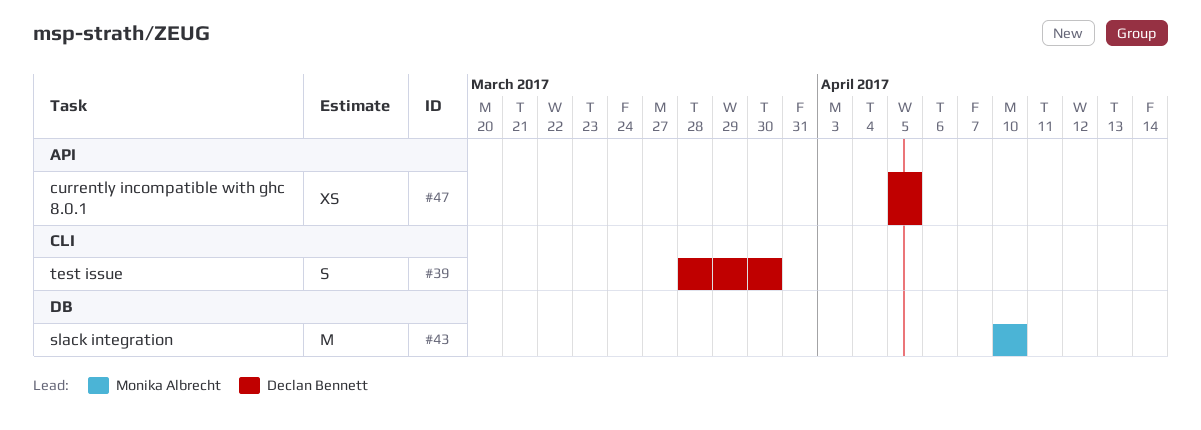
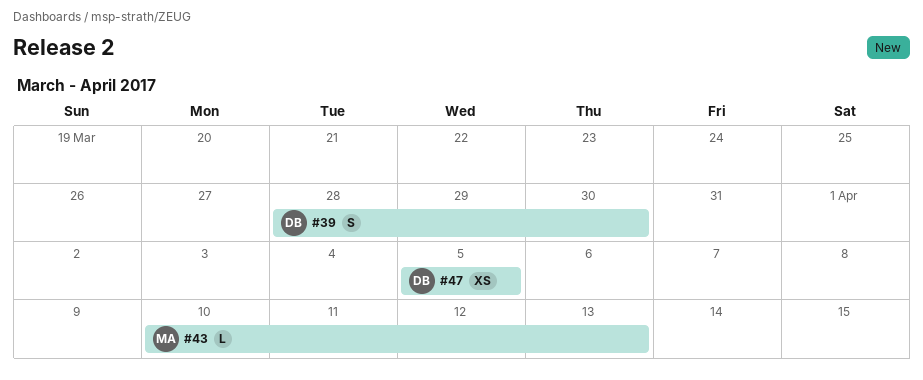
#43, estimate: M -> L
#43, due: Apr 10 -> Apr 13

